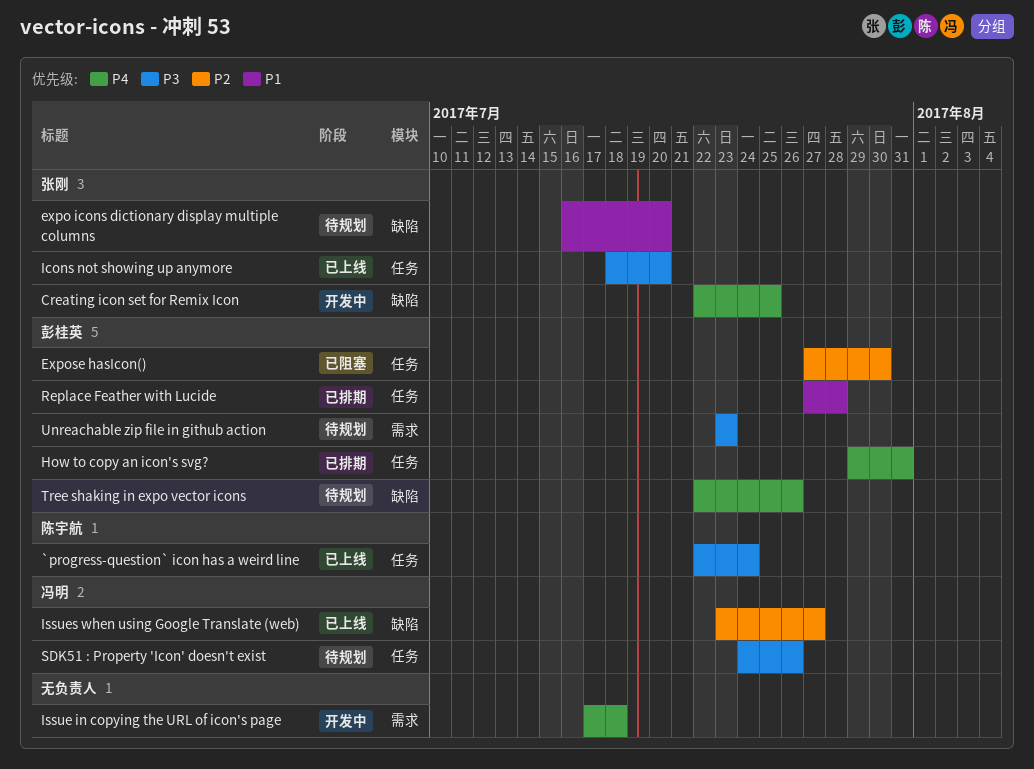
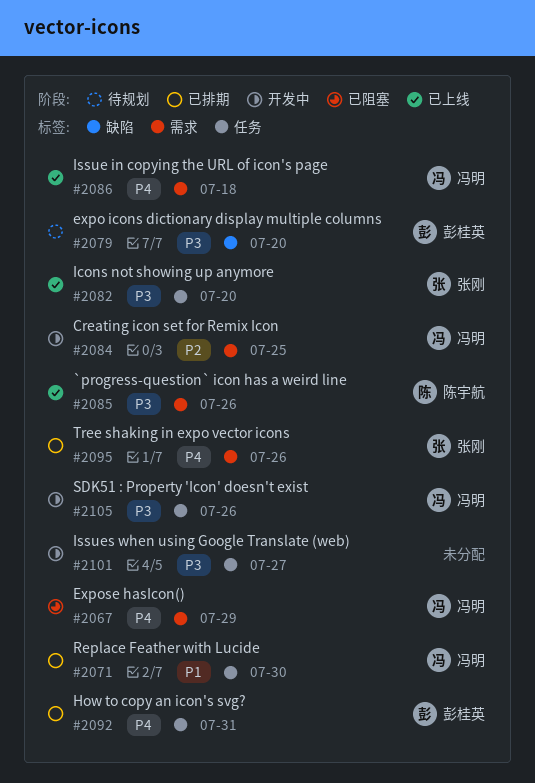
`progress-question` icon has a weird line, label: 任务 -> 需求
`progress-question` icon has a weird line, due: Jul 24 -> Jul 26
Creating icon set for Remix Icon, owner: 张刚 -> 冯明
Creating icon set for Remix Icon, priority: P4 -> P2
Creating icon set for Remix Icon, label: 缺陷 -> 需求
expo icons dictionary display multiple columns, owner: 张刚 -> 彭桂英
expo icons dictionary display multiple columns, priority: P1 -> P3
Expose hasIcon(), owner: 彭桂英 -> 冯明
Expose hasIcon(), priority: P2 -> P4
Expose hasIcon(), label: 任务 -> 需求
Expose hasIcon(), due: Jul 30 -> Jul 29
Issue in copying the URL of icon's page, status: 开发中 -> 已上线
Issue in copying the URL of icon's page, owner: none -> 冯明
Issues when using Google Translate (web), status: 已上线 -> 开发中
Issues when using Google Translate (web), owner: 冯明 -> none
Issues when using Google Translate (web), priority: P2 -> P3
Issues when using Google Translate (web), label: 缺陷 -> 任务
Replace Feather with Lucide, owner: 彭桂英 -> 冯明
Replace Feather with Lucide, due: Jul 28 -> Jul 30
SDK51 : Property 'Icon' doesn't exist, status: 待规划 -> 开发中
Tree shaking in expo vector icons, status: 待规划 -> 已排期
Tree shaking in expo vector icons, owner: 彭桂英 -> 张刚
Tree shaking in expo vector icons, label: 缺陷 -> 需求
Unreachable zip file in github action: present -> none

